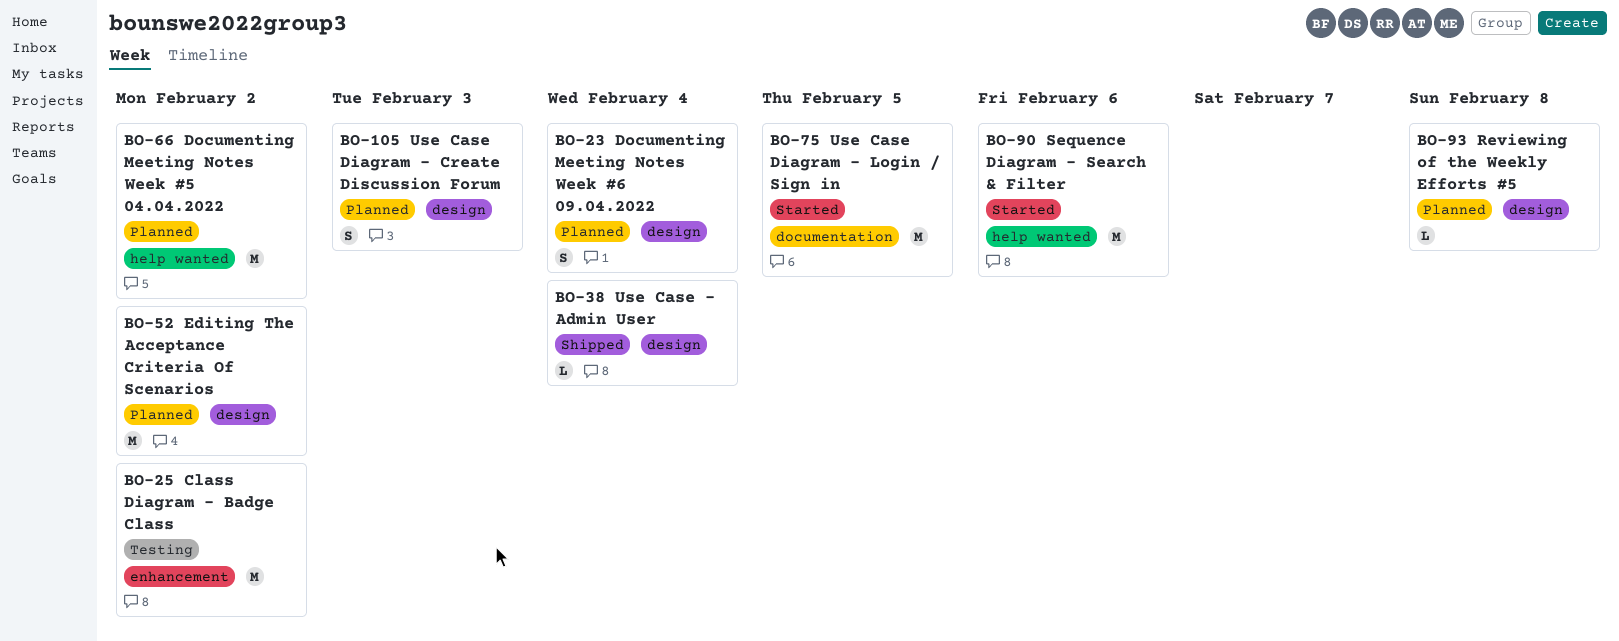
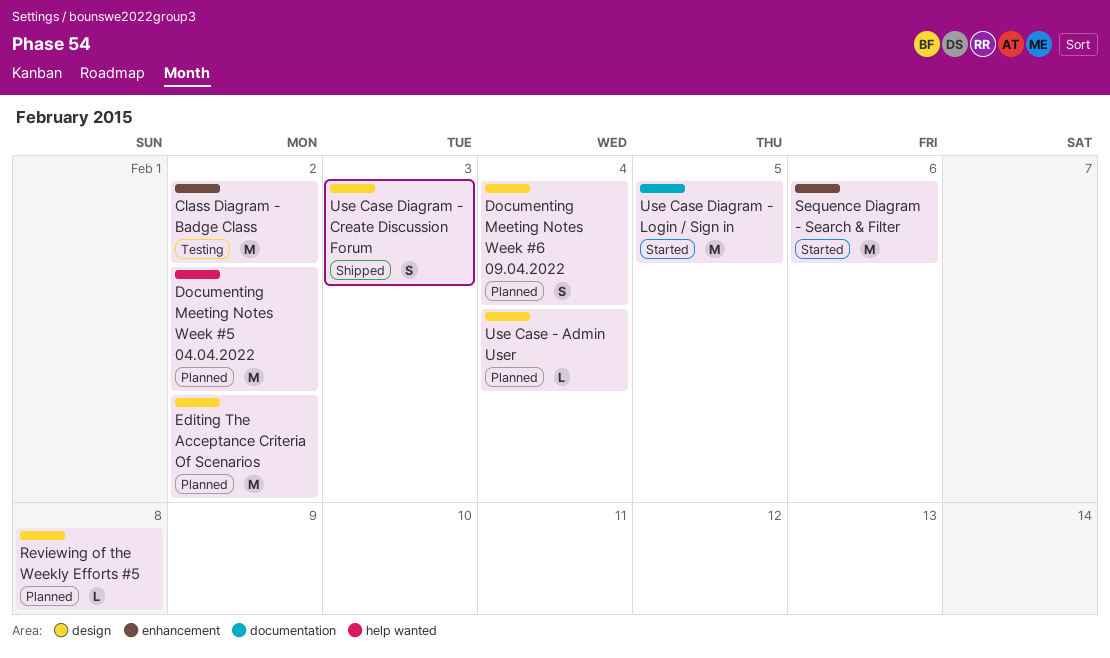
Sequence Diagram - Search & Filter, label: help wanted -> enhancement
Use Case - Admin User, status: Shipped -> Planned
Use Case Diagram - Create Discussion Forum, status: Planned -> Shipped

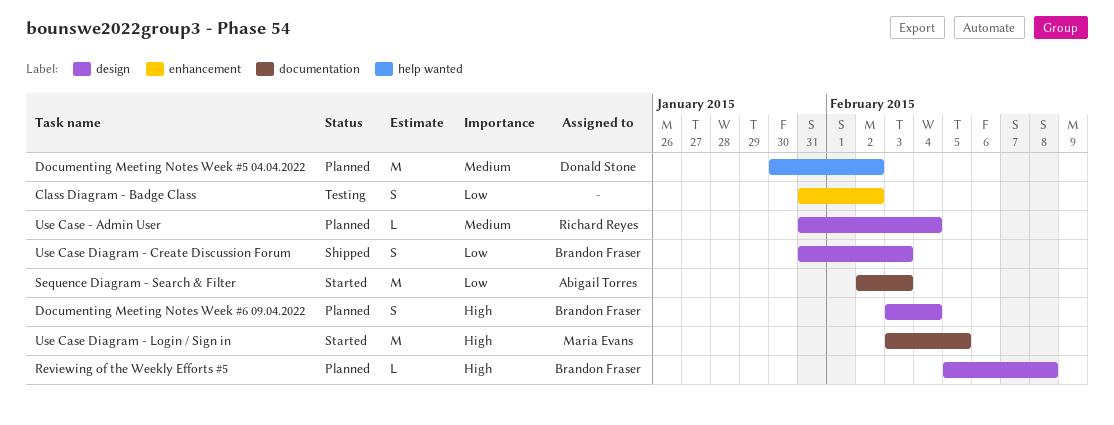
Class Diagram - Badge Class, estimate: M -> S
Editing The Acceptance Criteria Of Scenarios: present -> none
Sequence Diagram - Search & Filter, label: enhancement -> documentation
Sequence Diagram - Search & Filter, due: Feb 6 -> Feb 3

